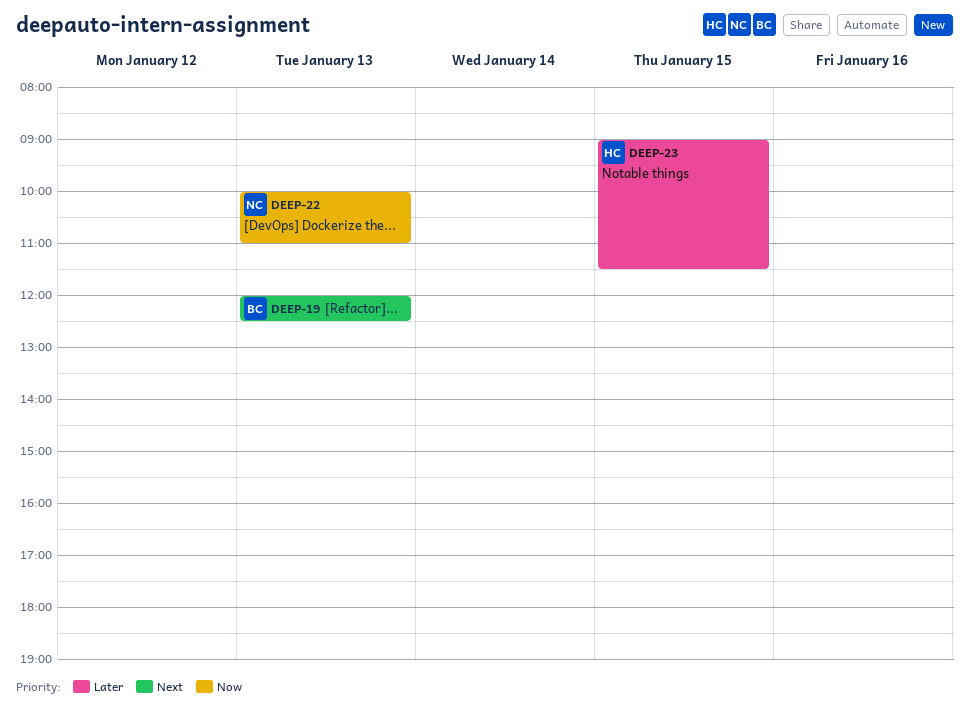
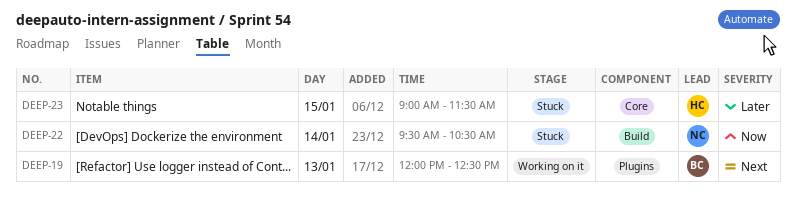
DEEP-22, day: Jan 13 -> Jan 14
DEEP-22, begins: 10:00 -> 09:30
DEEP-22, ends: 11:00 -> 10:30

